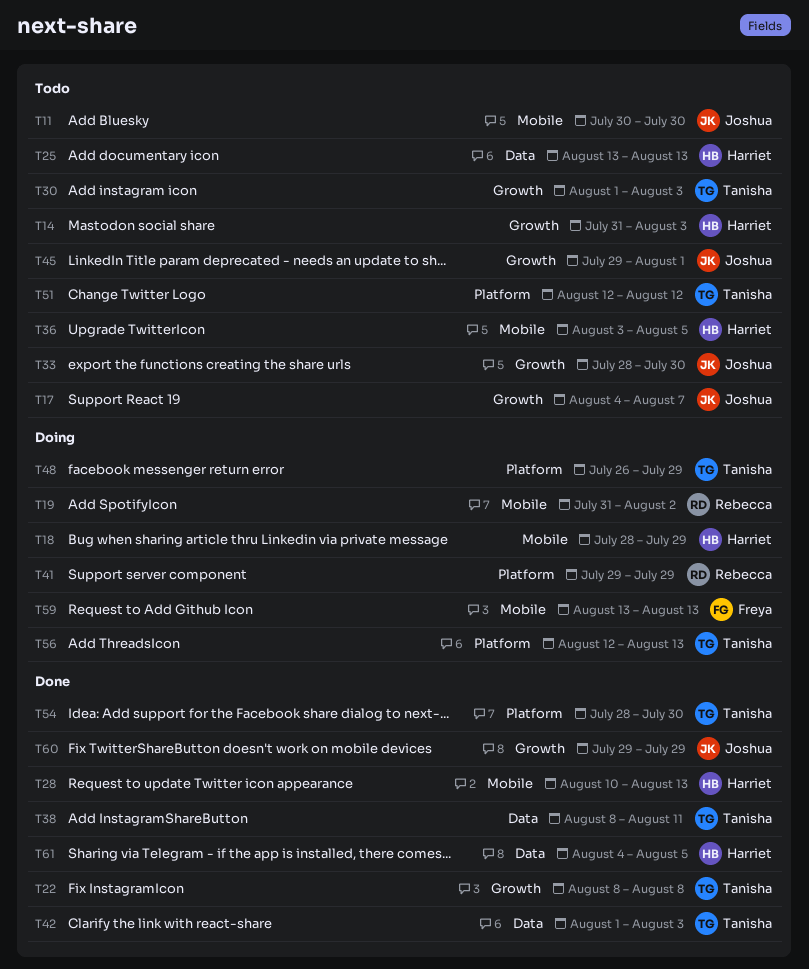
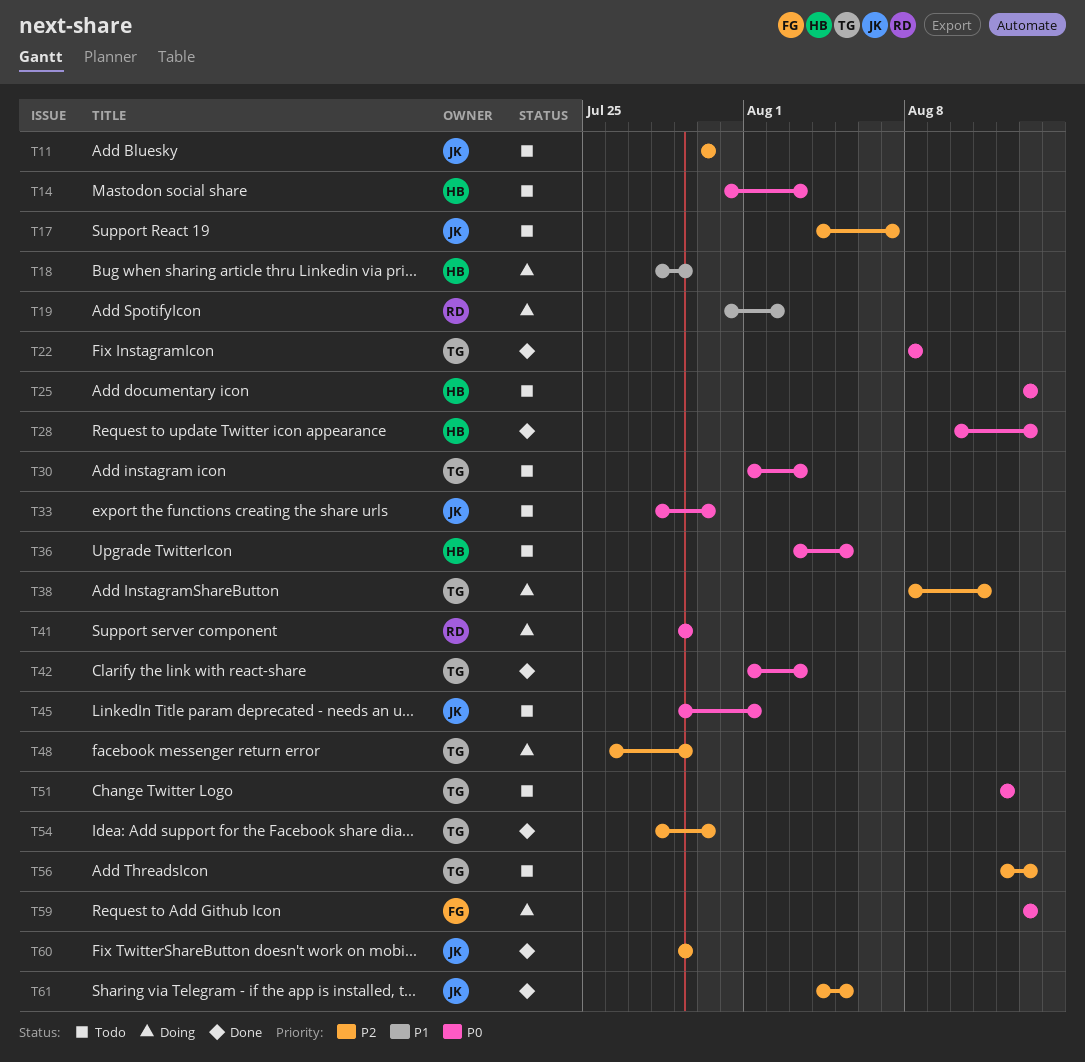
T38, status: Done -> Doing
T56, status: Doing -> Todo
T61, owner: Harriet -> Joshua

